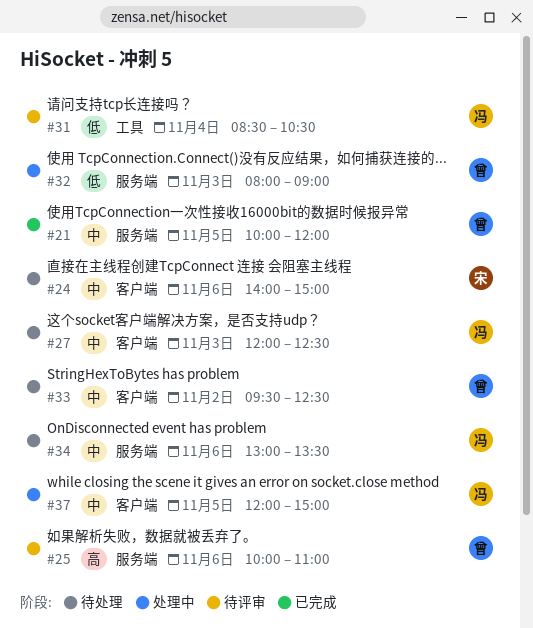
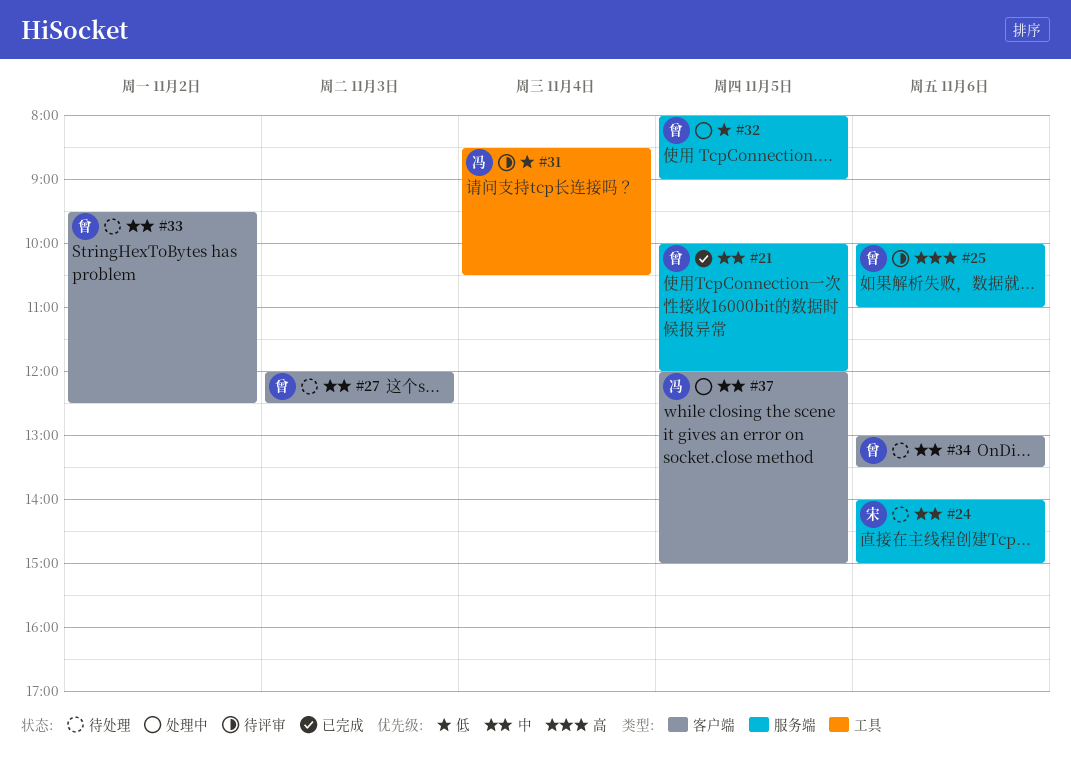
#24, label: 客户端 -> 服务端
#27, owner: 冯 -> 曾
#32, day: Nov 3 -> Nov 5
#34, owner: 冯 -> 曾
#34, label: 服务端 -> 客户端

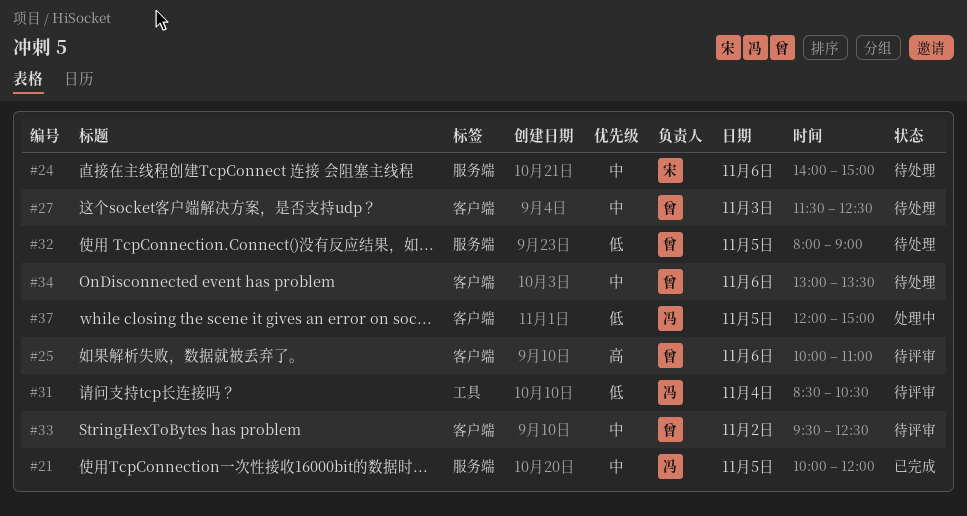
#21, owner: 曾 -> 冯
#25, label: 服务端 -> 客户端
#27, begins: 12:00 -> 11:30
#32, status: 处理中 -> 待处理
#33, status: 待处理 -> 待评审
#37, priority: 中 -> 低

